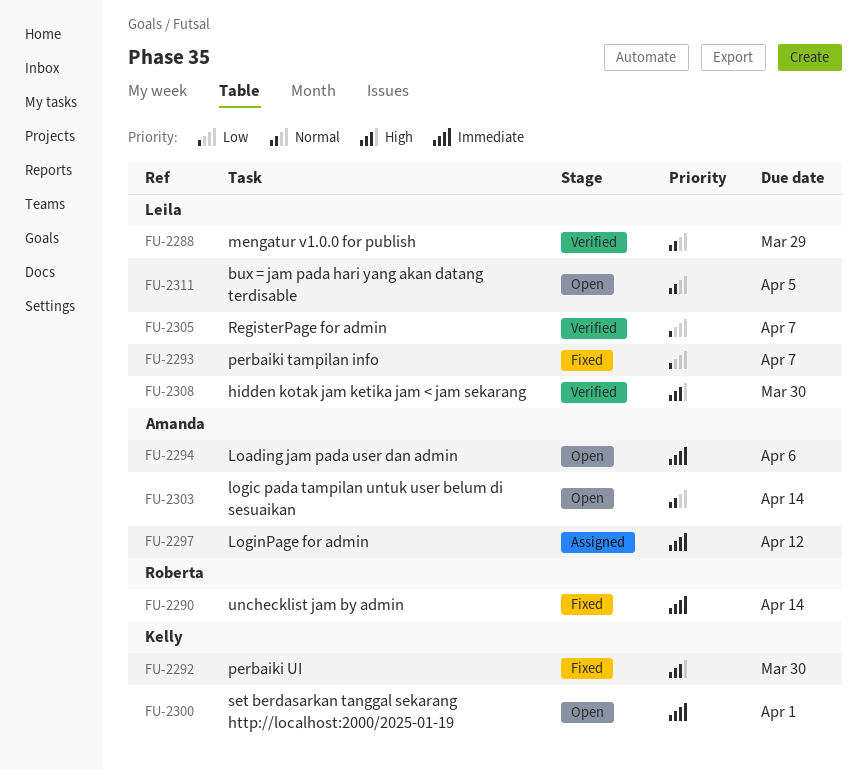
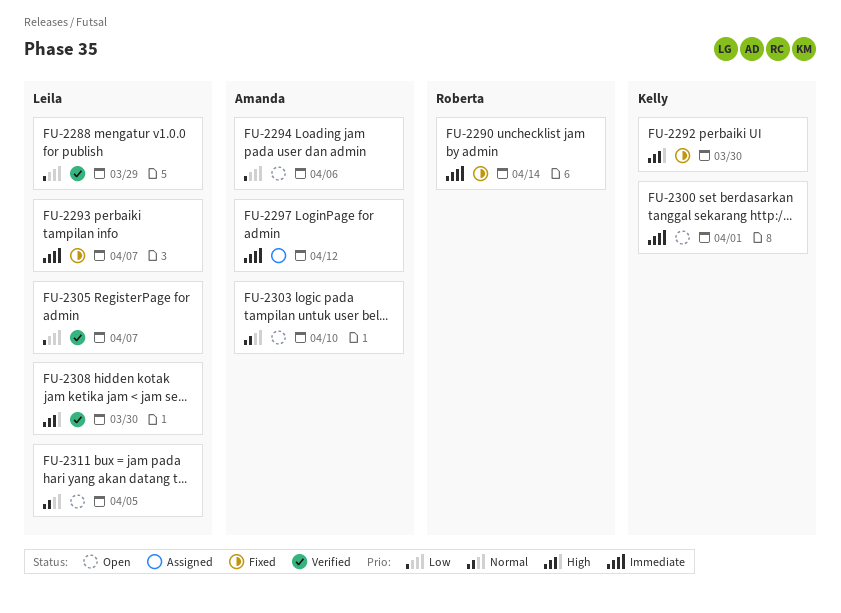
FU-2288, priority: Normal -> Low
FU-2293, priority: Low -> Immediate
FU-2294, priority: Immediate -> Low
FU-2303, due: Apr 14 -> Apr 10

